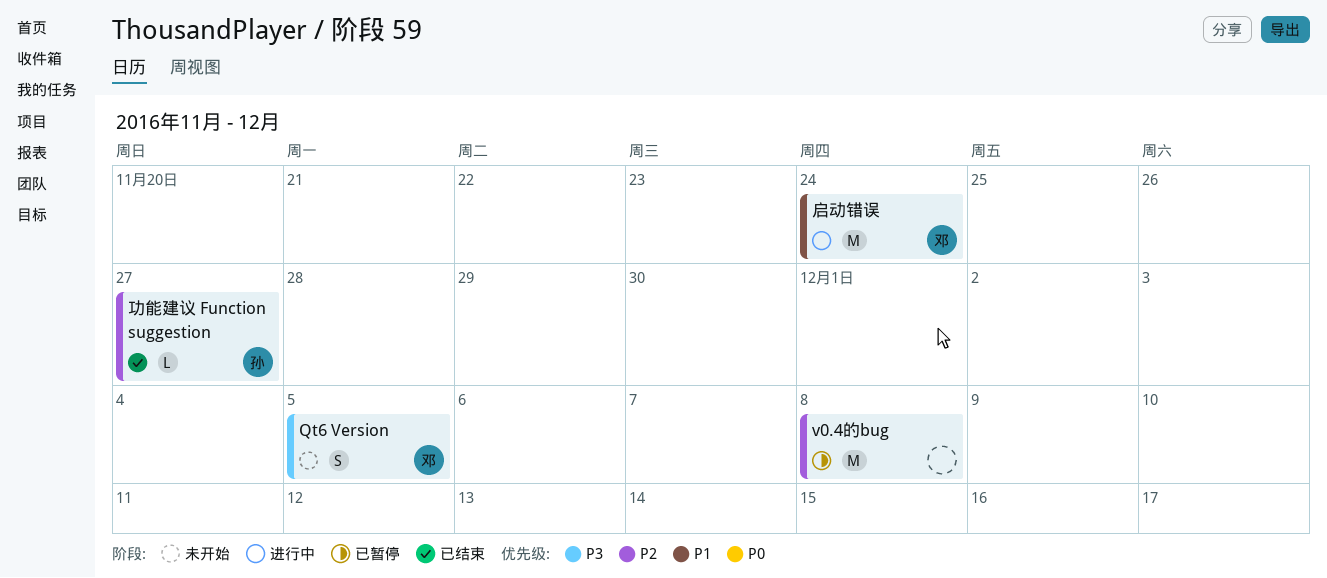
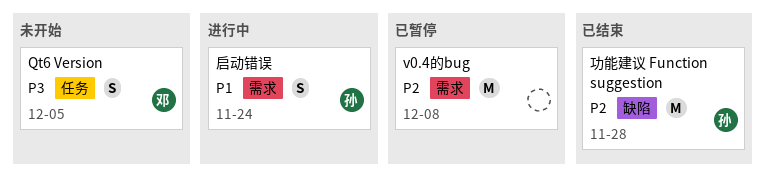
功能建议 Function suggestion, estimate: L -> M
功能建议 Function suggestion, due: Nov 27 -> Nov 28
启动错误, owner: 邓 -> 孙
启动错误, estimate: M -> S

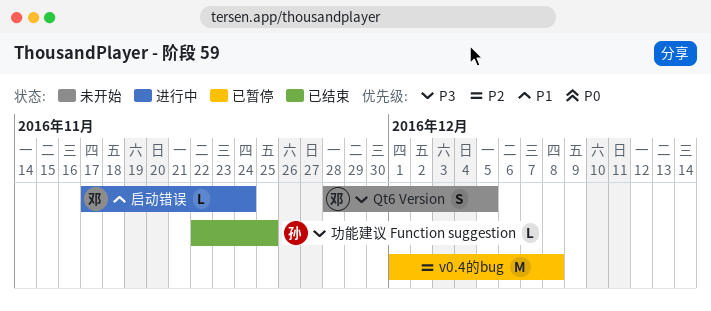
功能建议 Function suggestion, priority: P2 -> P3
功能建议 Function suggestion, estimate: M -> L
功能建议 Function suggestion, due: Nov 28 -> Nov 25
启动错误, owner: 孙 -> 邓
启动错误, estimate: S -> L

